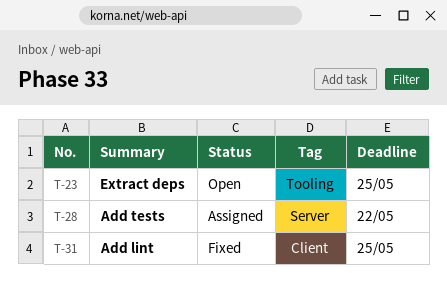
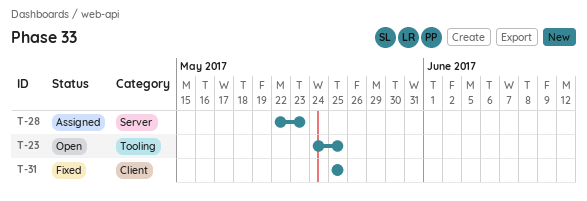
T-28, due: May 22 -> May 23

